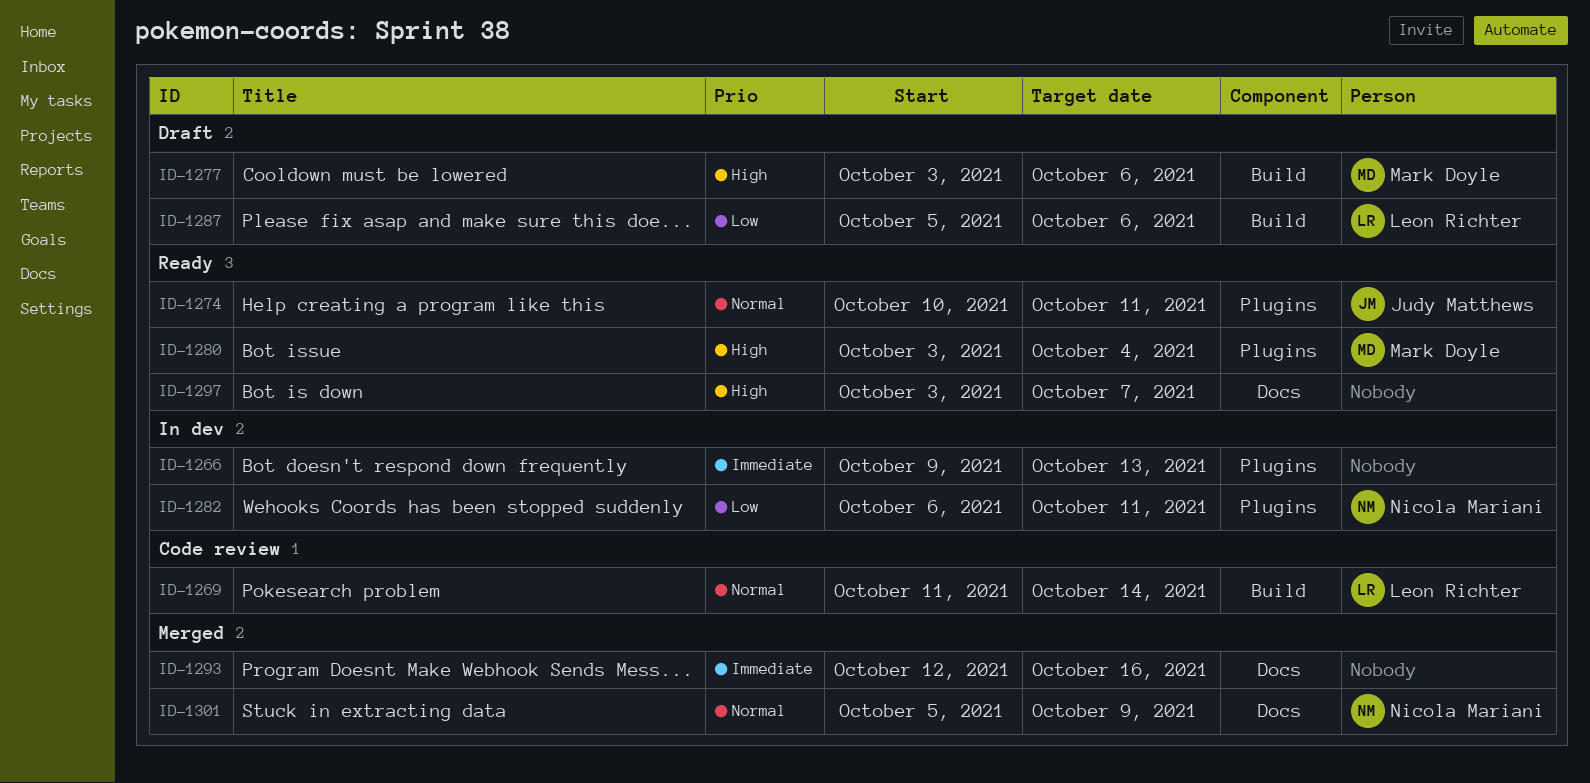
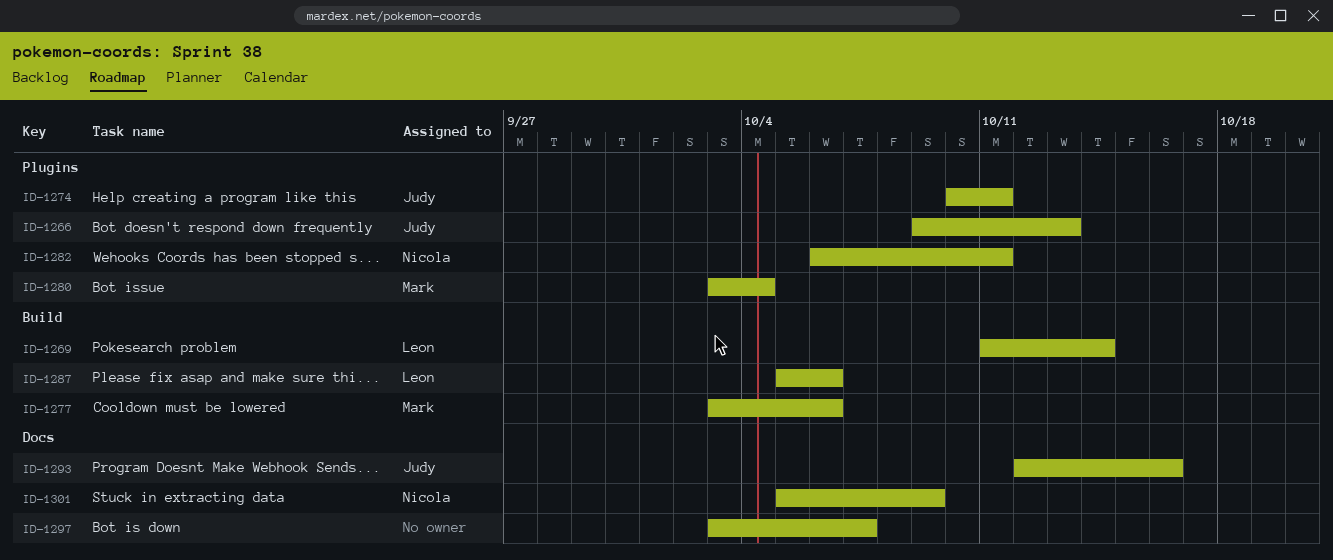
ID-1266, owner: none -> Judy Matthews
ID-1293, owner: none -> Judy Matthews

